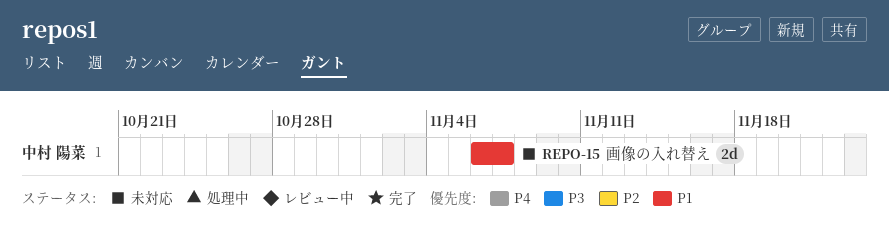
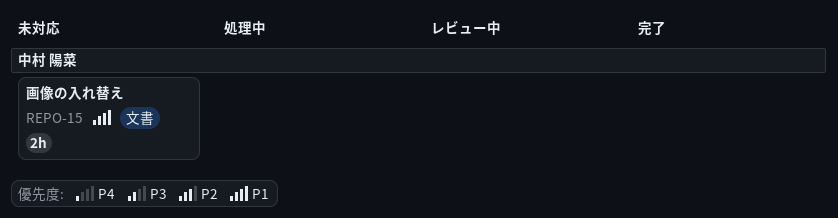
REPO-15, estimate: 2d -> 2h

